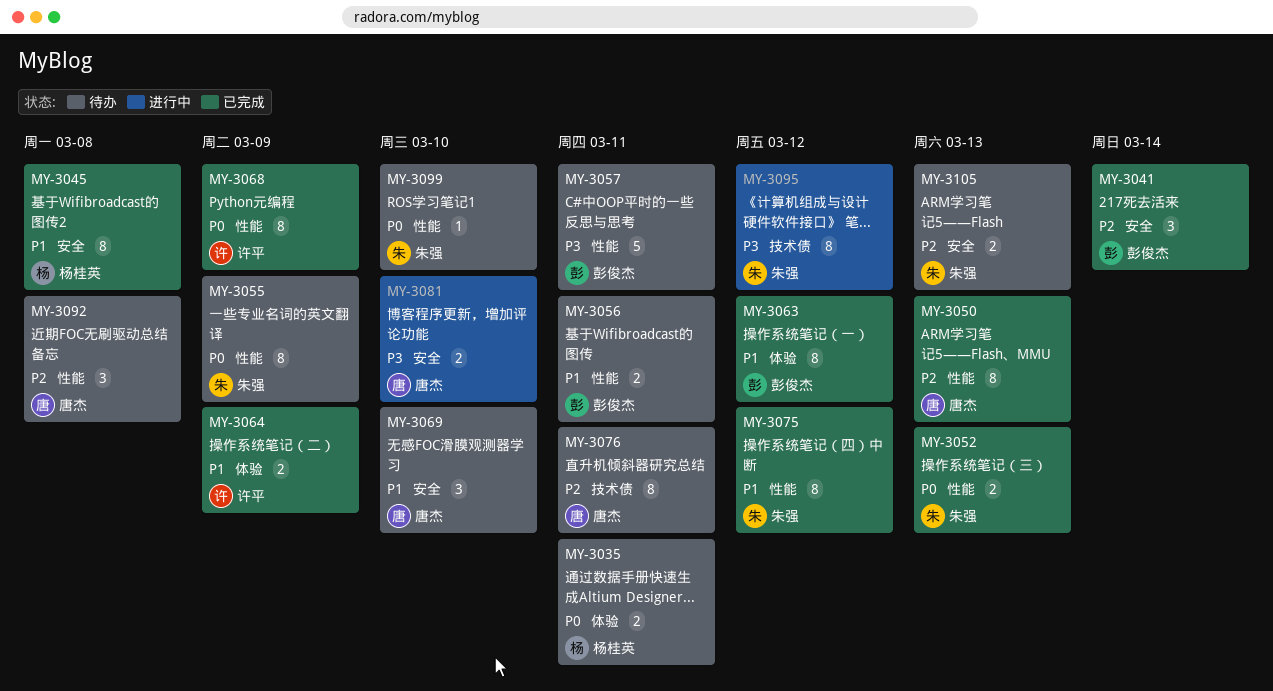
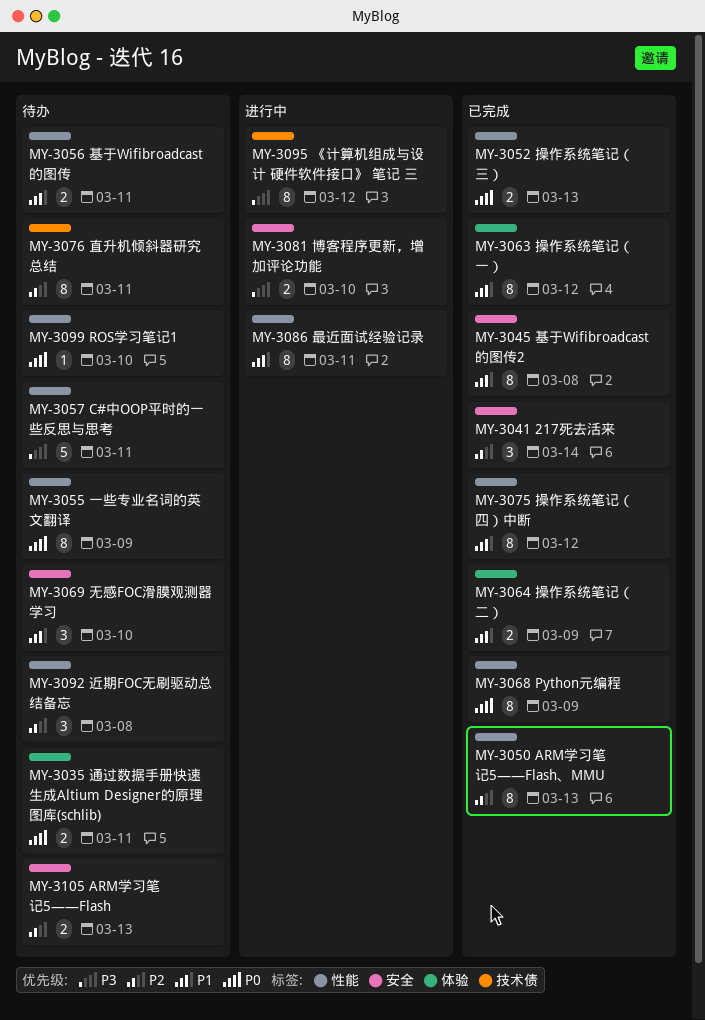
MY-3086: none -> present

